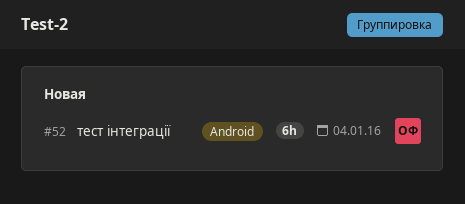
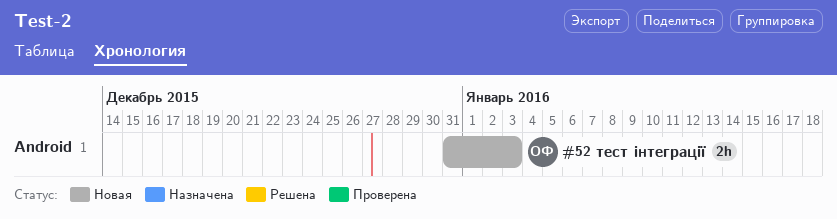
#52, estimate: 6h -> 2h
#52, due: Jan 4 -> Jan 3

